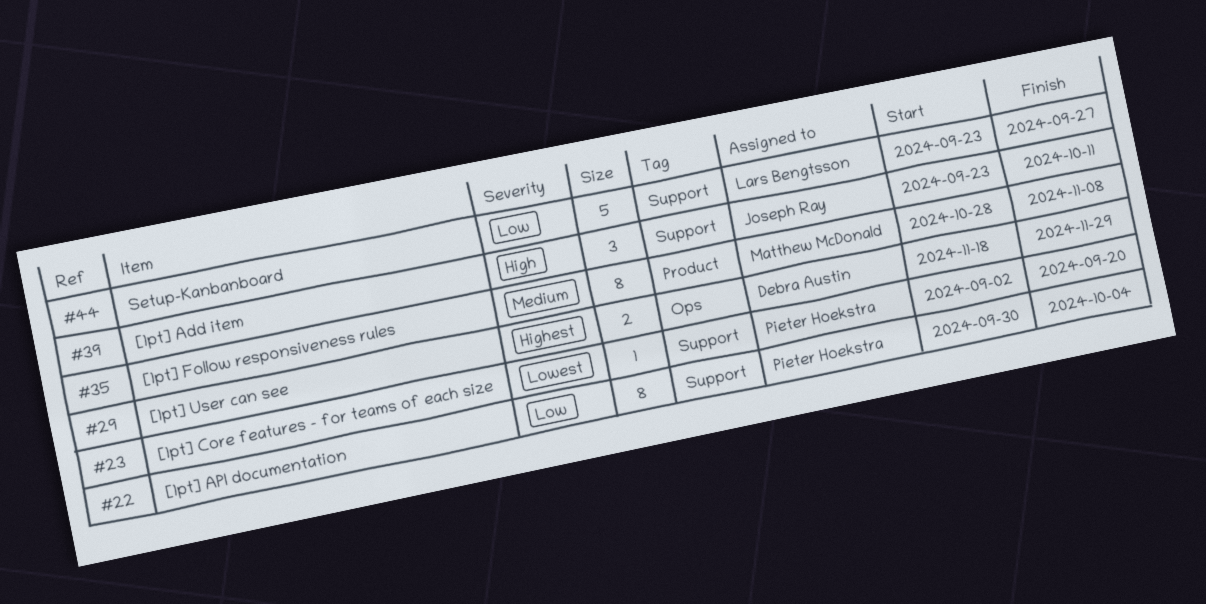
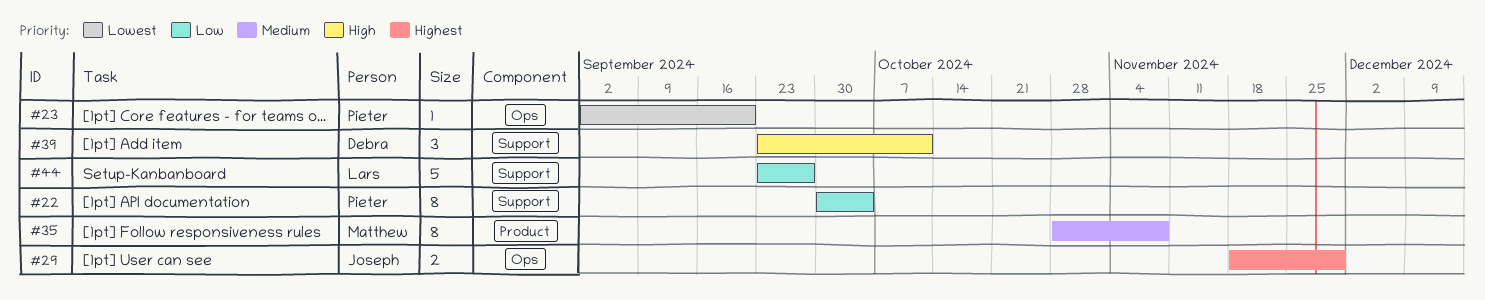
#23, label: Support -> Ops
#29, owner: Debra Austin -> Joseph Ray
#39, owner: Joseph Ray -> Debra Austin

